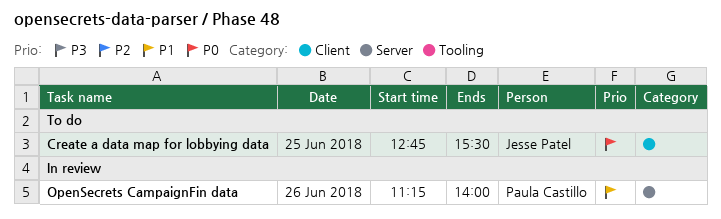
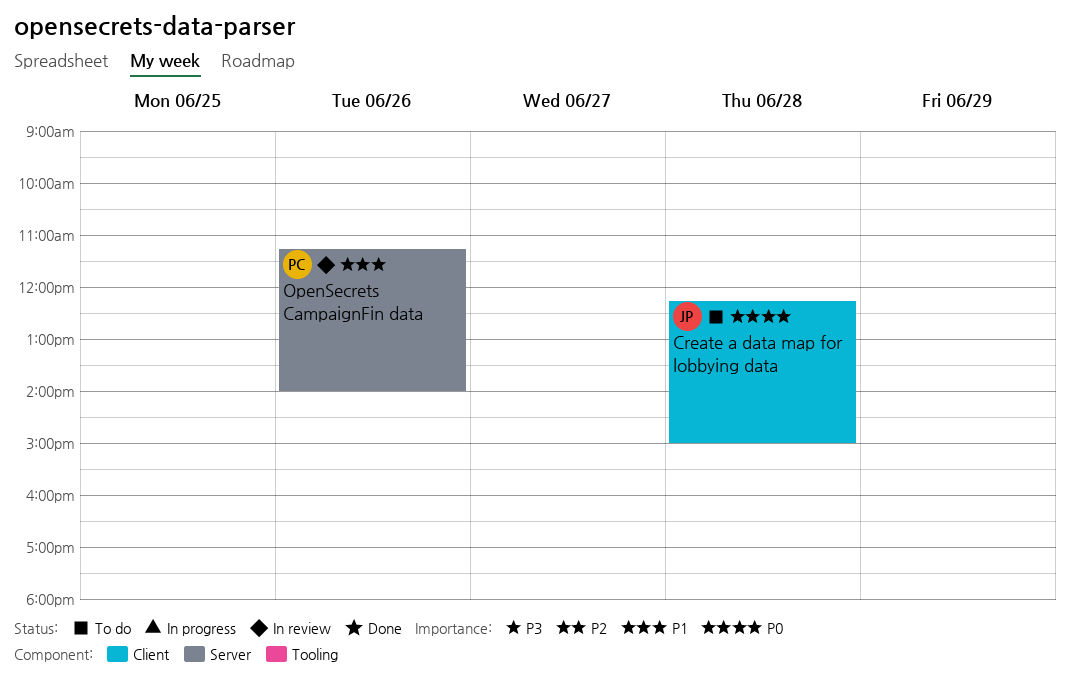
Create a data map for lobbying data, day: Jun 25 -> Jun 28
Create a data map for lobbying data, begins: 12:45 -> 12:15
Create a data map for lobbying data, ends: 15:30 -> 15:00

